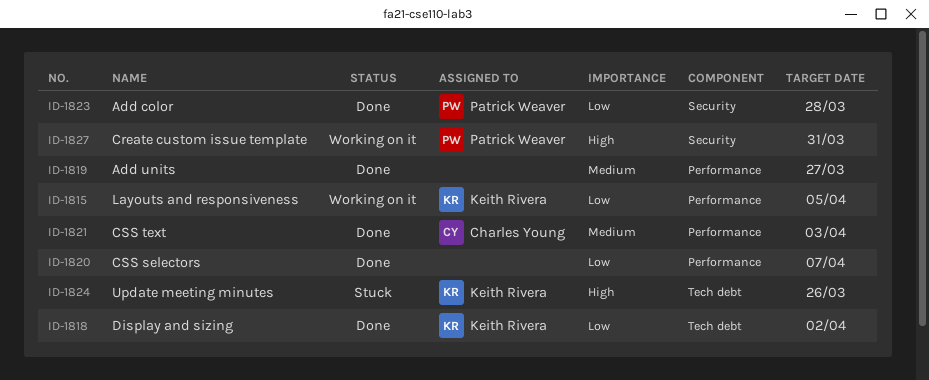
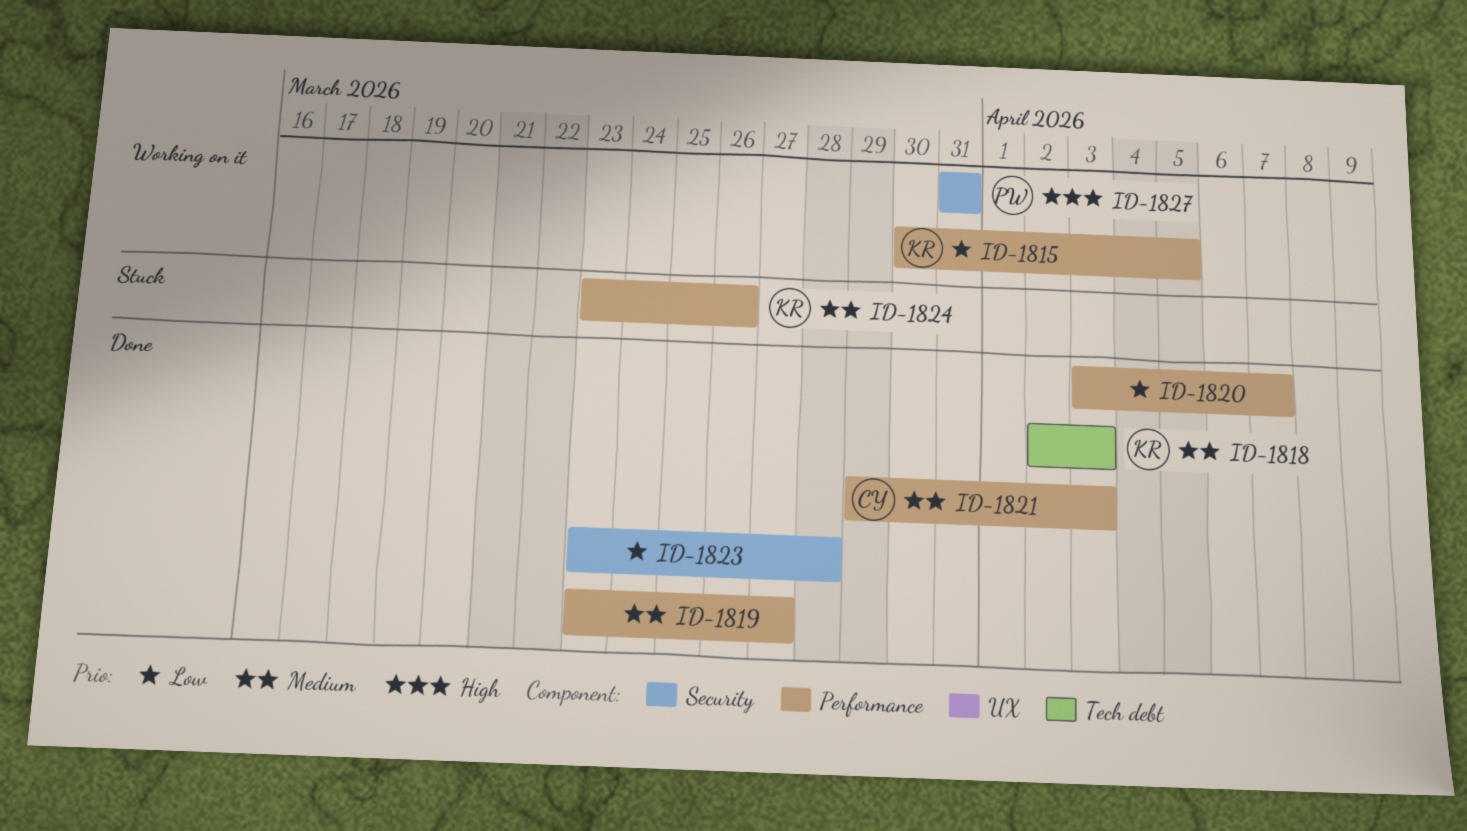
ID-1818, priority: Low -> Medium
ID-1818, due: Apr 2 -> Apr 3
ID-1823, owner: Patrick Weaver -> none
ID-1824, priority: High -> Medium
ID-1824, label: Tech debt -> Performance

